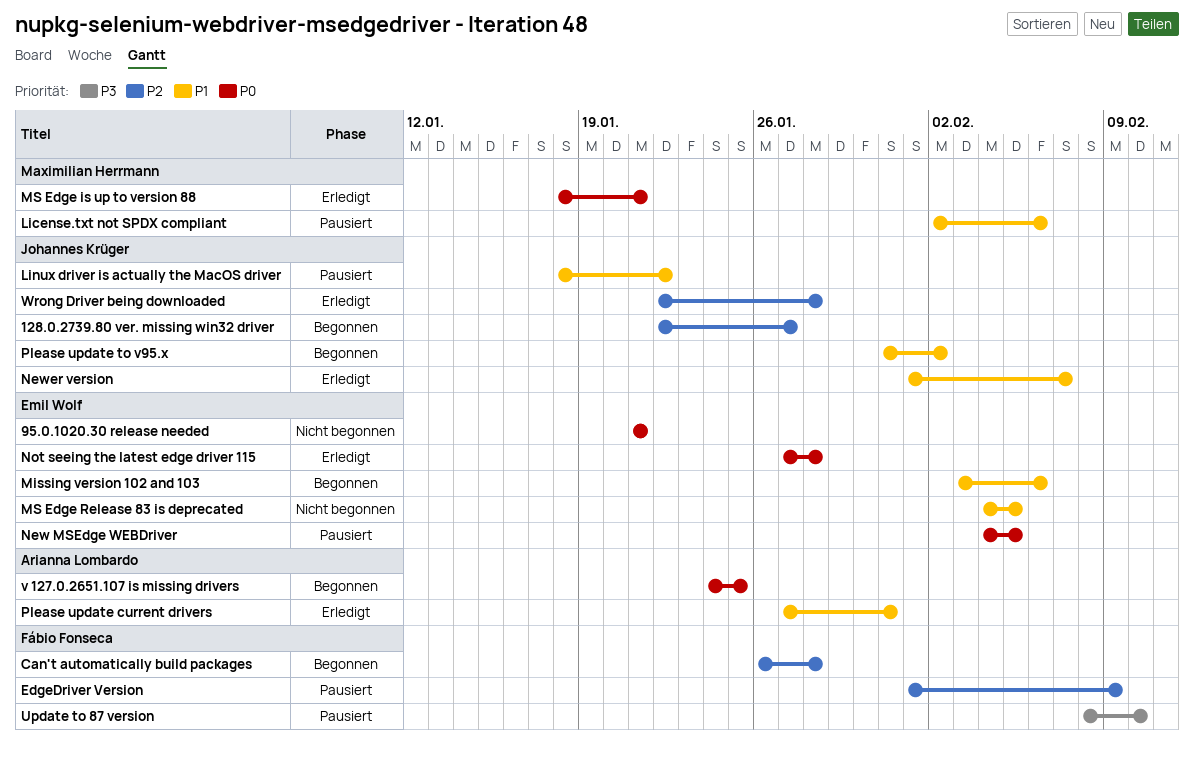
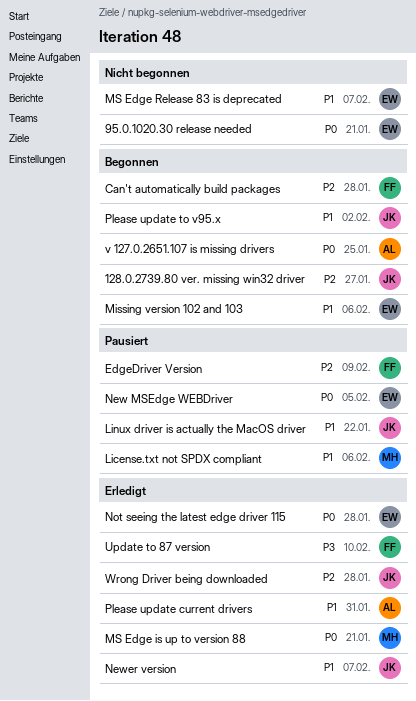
MS Edge Release 83 is deprecated, due: Feb 5 -> Feb 7
Update to 87 version, status: Pausiert -> Erledigt

